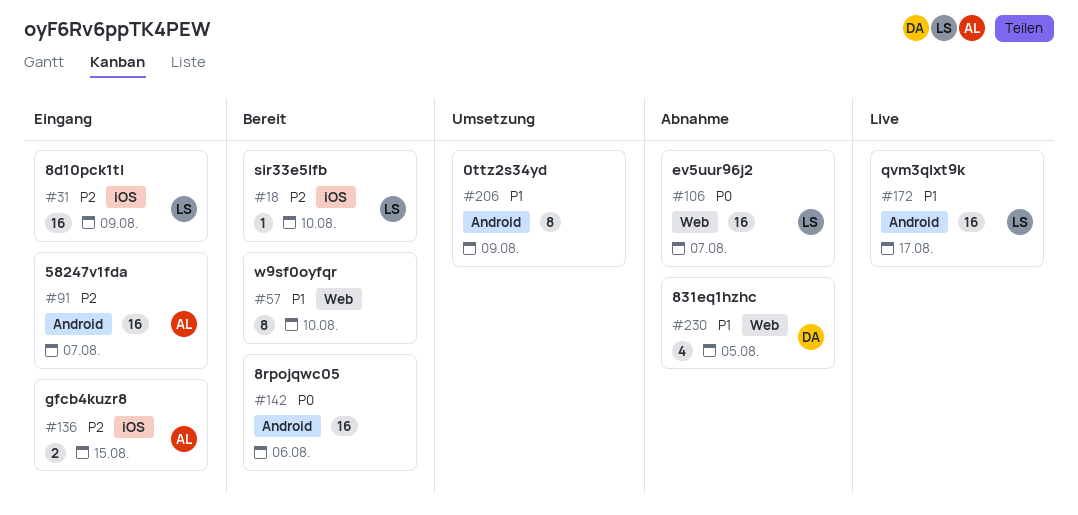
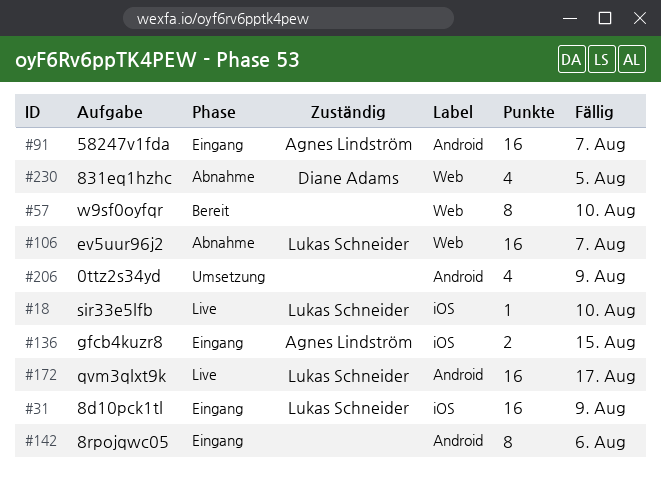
#18, status: Bereit -> Live
#142, status: Bereit -> Eingang
#142, estimate: 16 -> 8
#206, estimate: 8 -> 4

